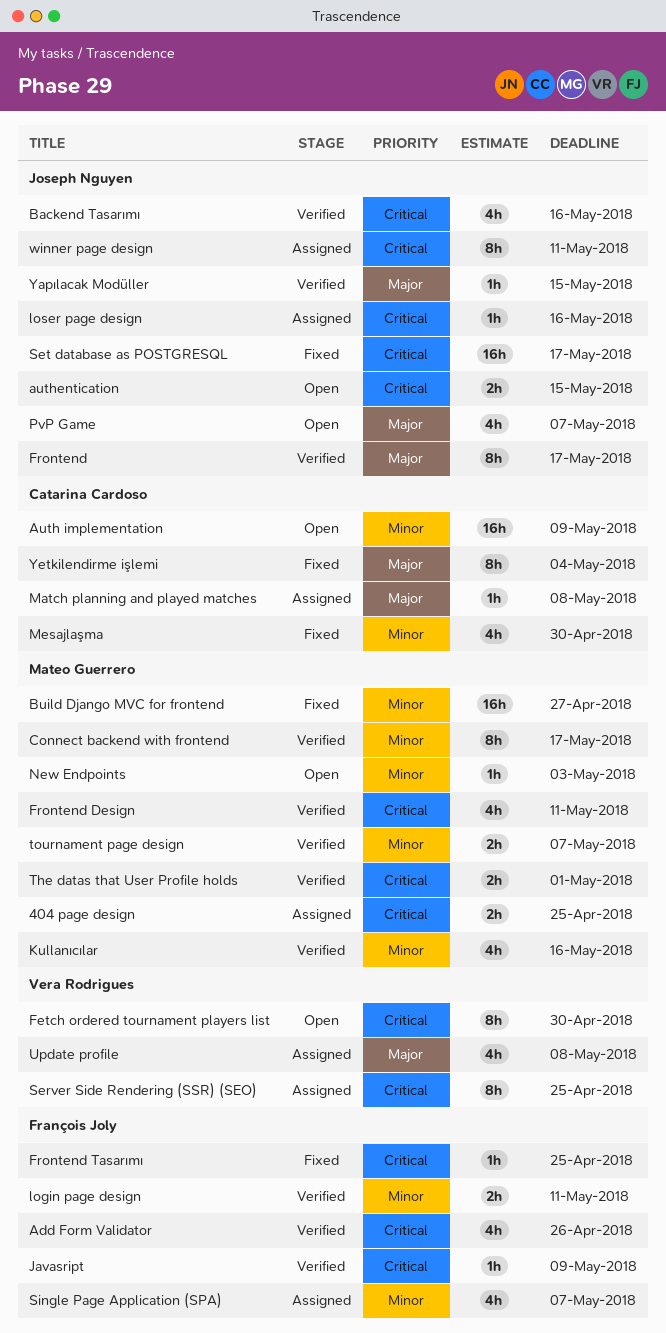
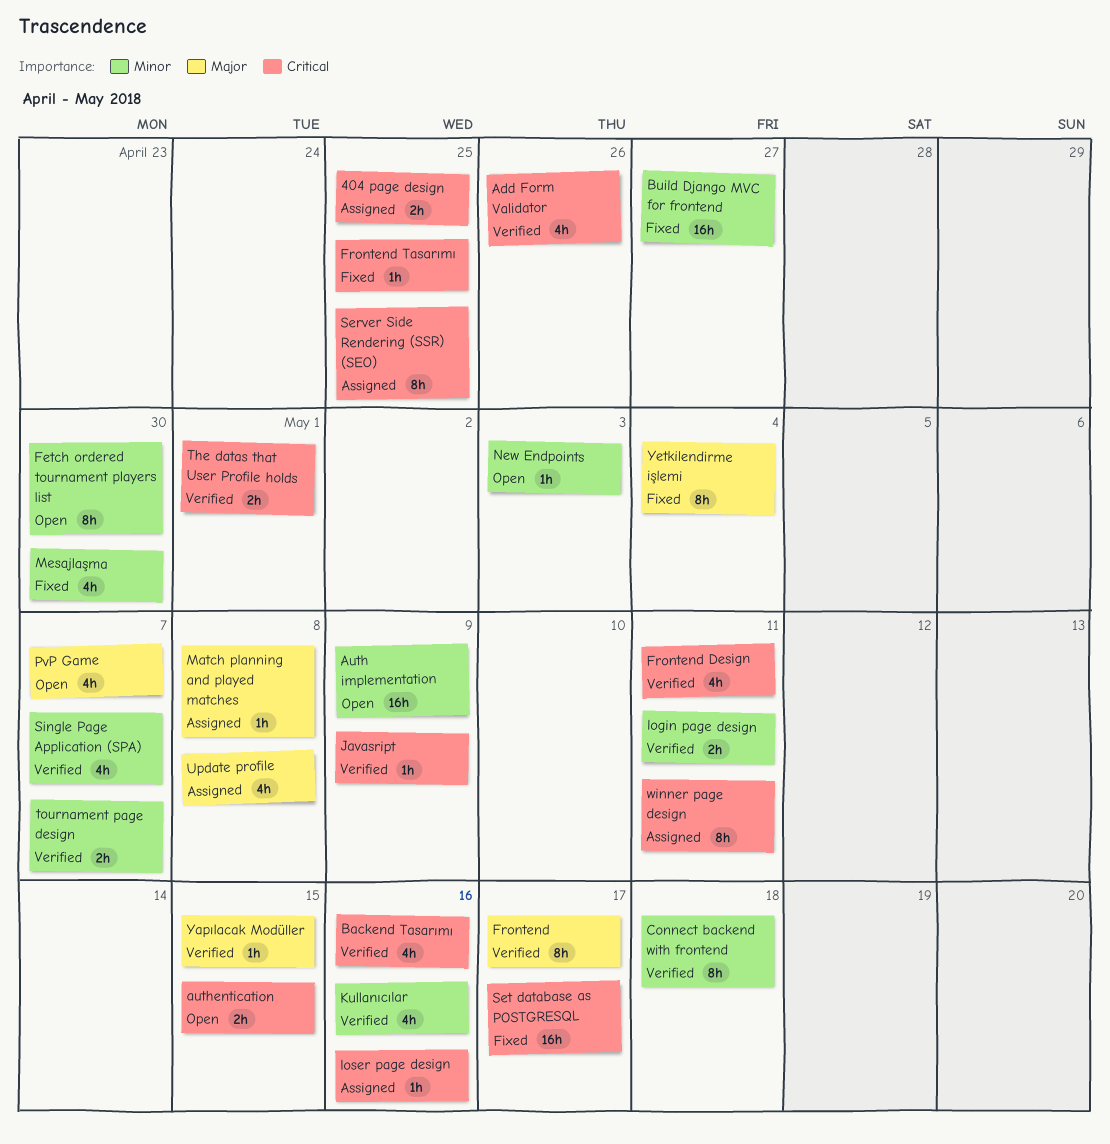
Connect backend with frontend, due: May 17 -> May 18
Fetch ordered tournament players list, priority: Critical -> Minor
Single Page Application (SPA), status: Assigned -> Verified

